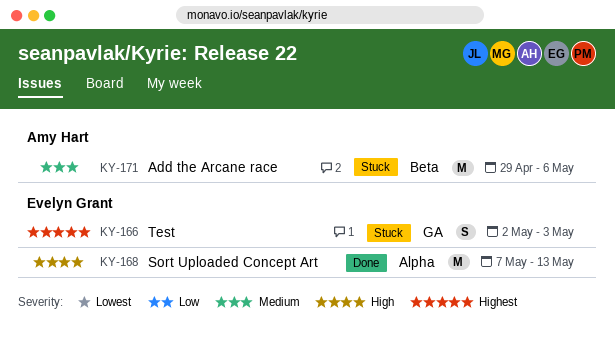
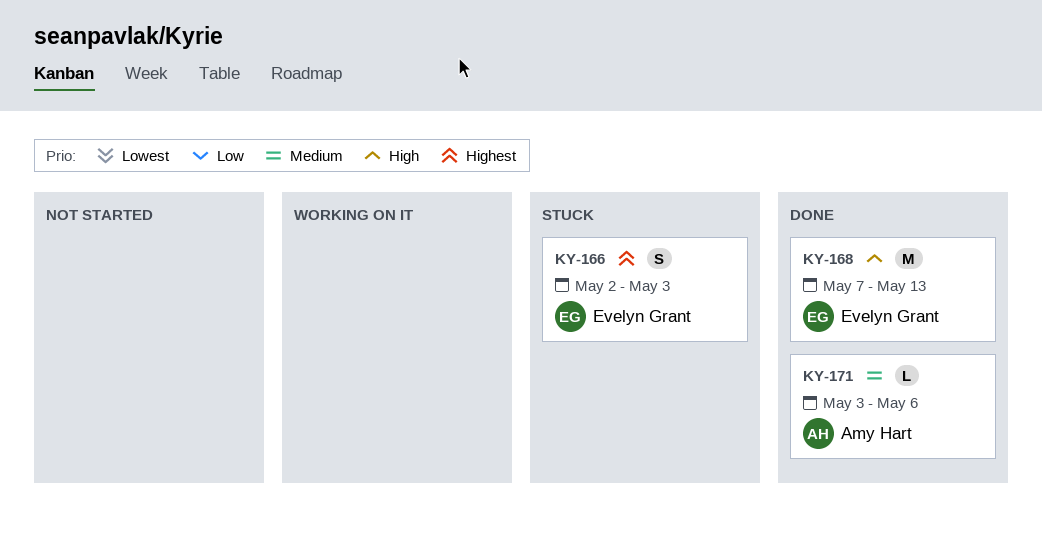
KY-171, status: Stuck -> Done
KY-171, estimate: M -> L
KY-171, start: Apr 29 -> May 3

